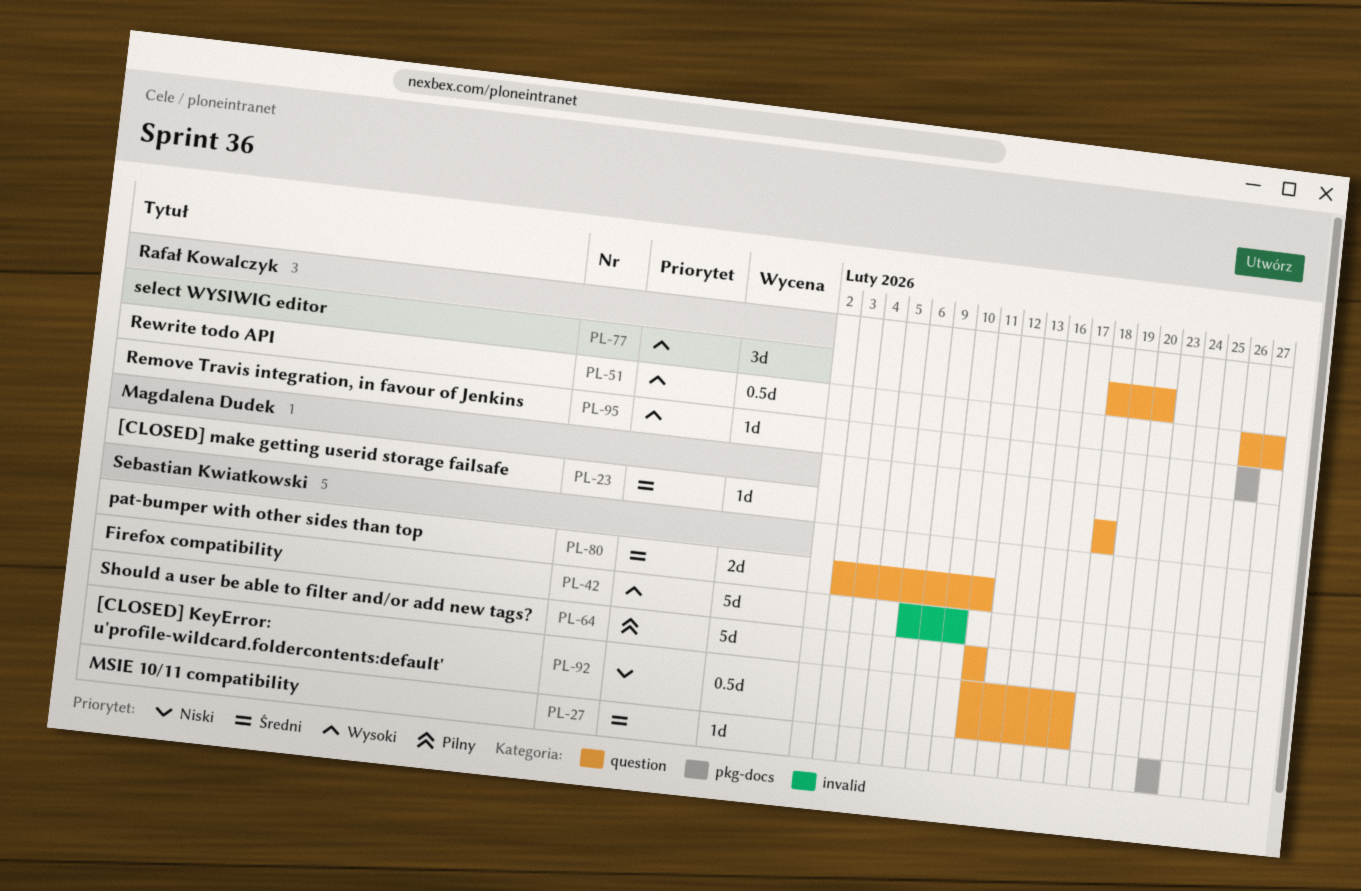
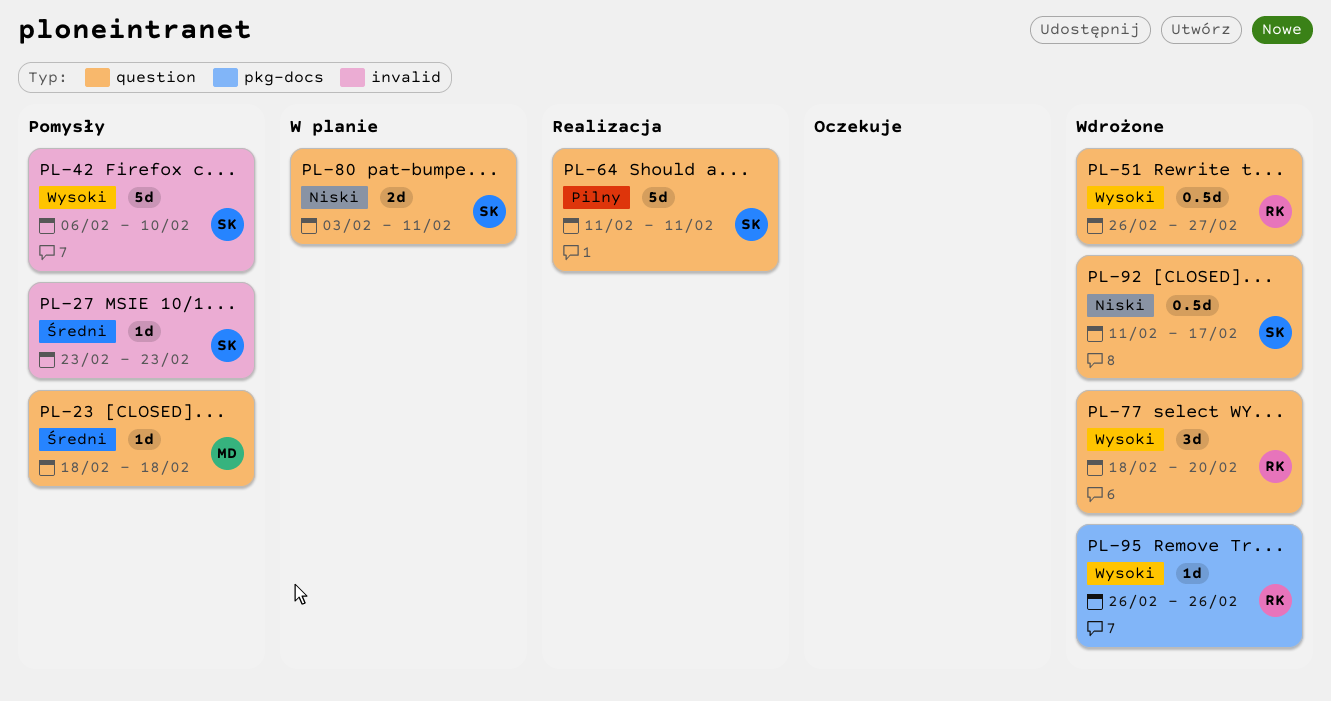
PL-27, label: pkg-docs -> invalid
PL-80, priority: Średni -> Niski

